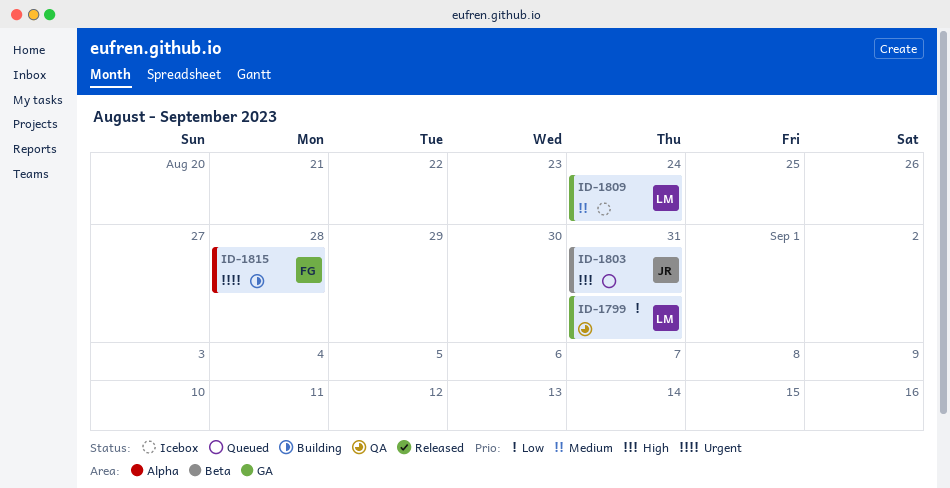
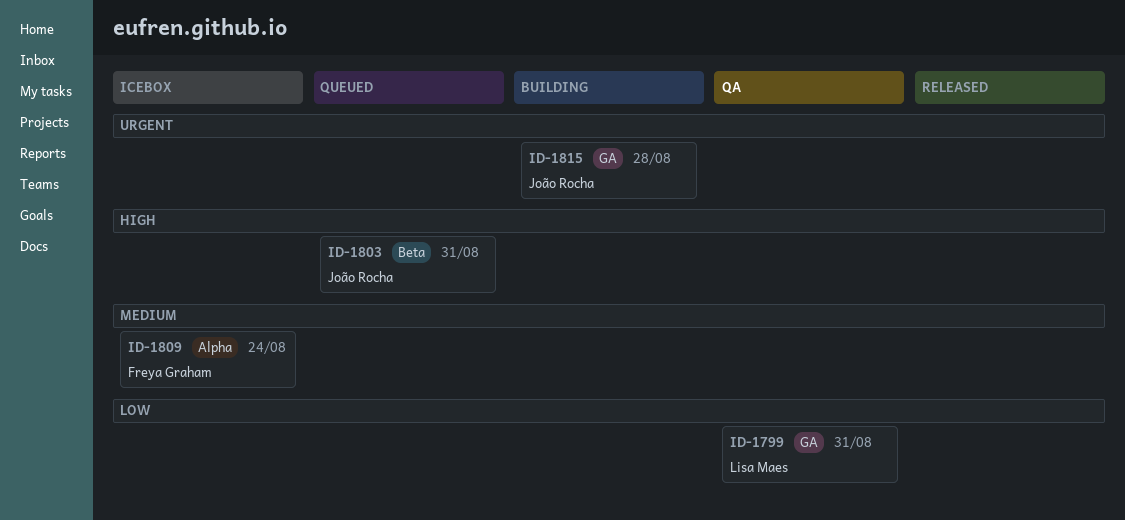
ID-1809, owner: Lisa Maes -> Freya Graham
ID-1809, label: GA -> Alpha
ID-1815, owner: Freya Graham -> João Rocha
ID-1815, label: Alpha -> GA

